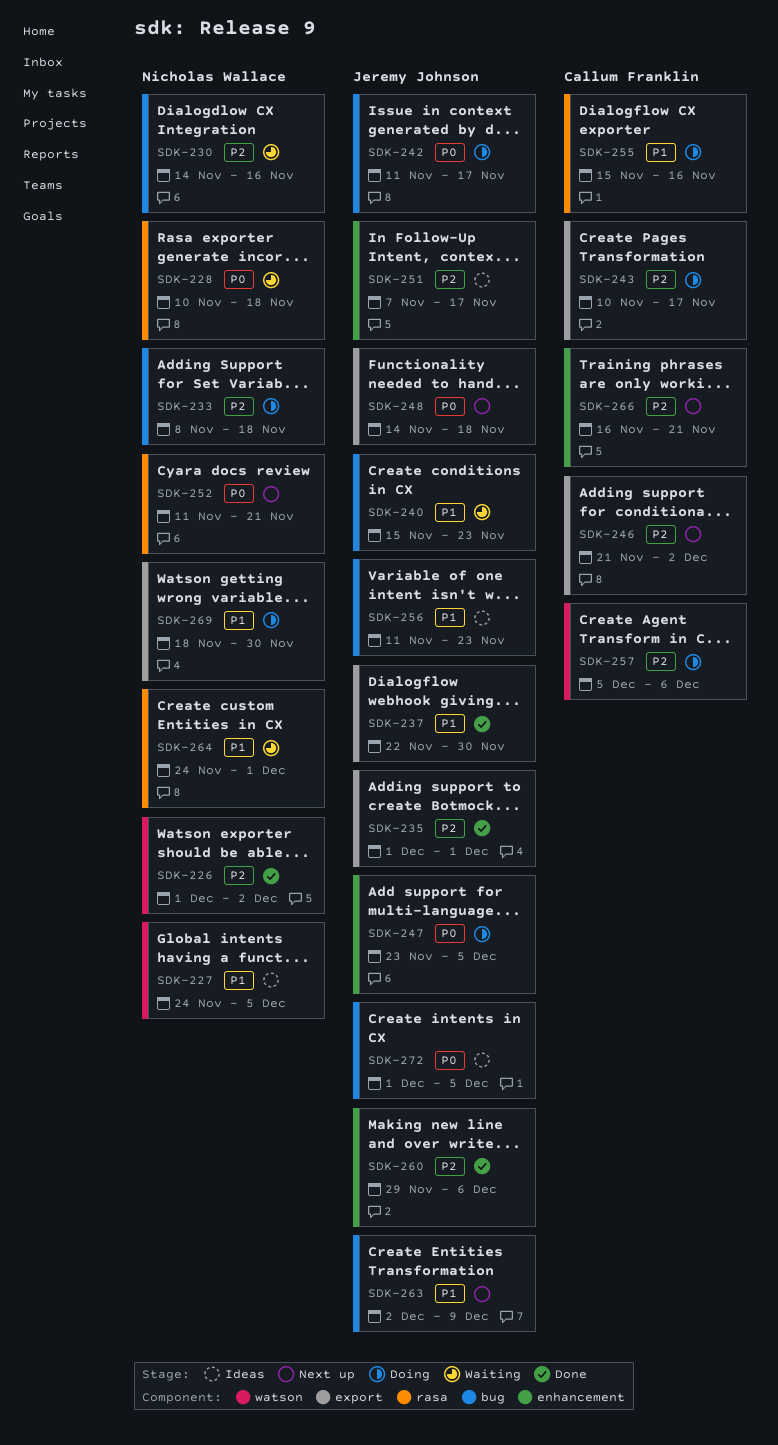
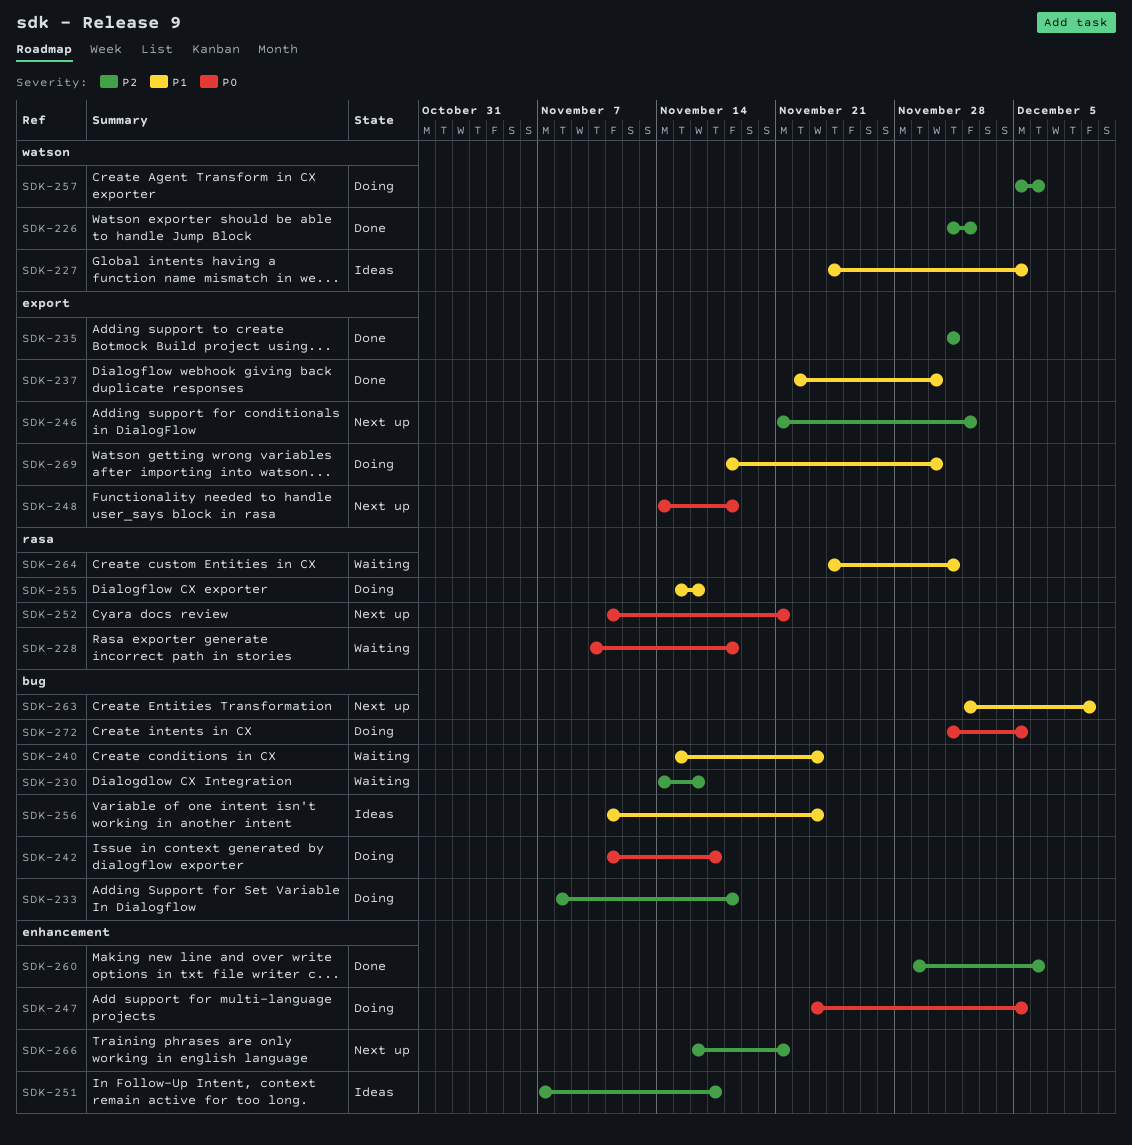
SDK-243: present -> none
SDK-272, status: Ideas -> Doing

